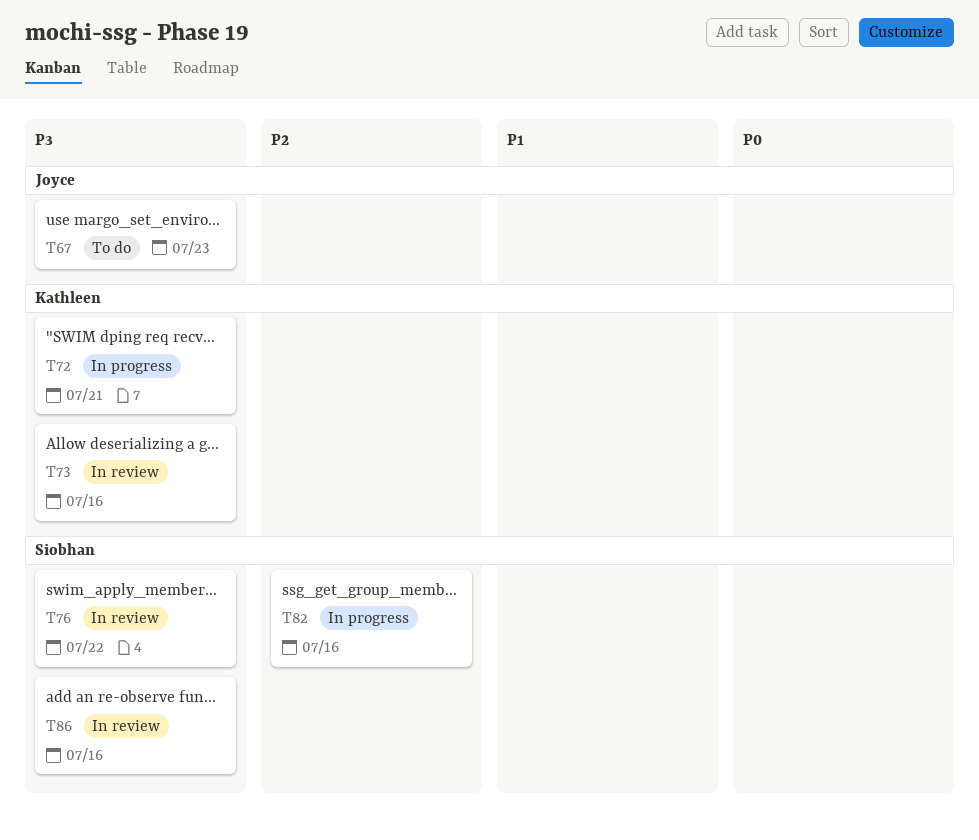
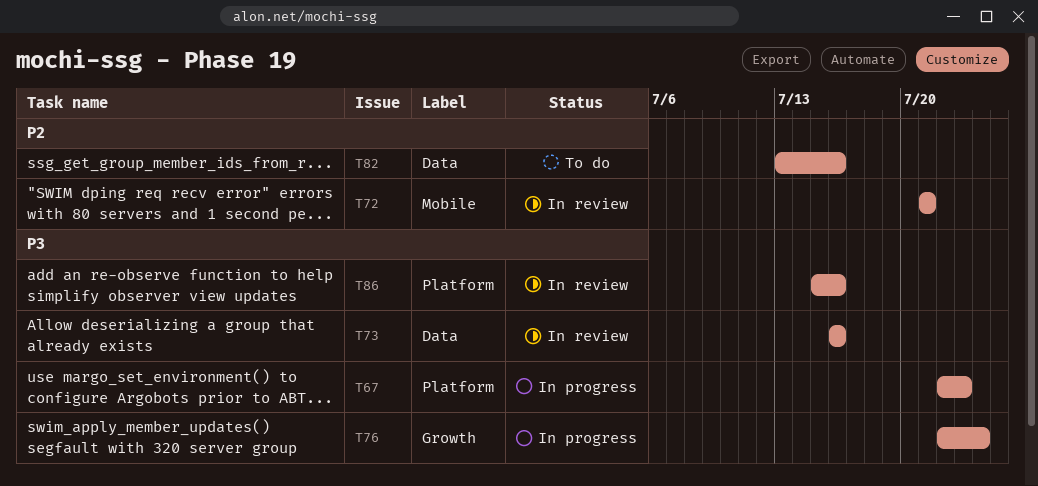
T67, status: To do -> In progress
T72, status: In progress -> In review
T72, priority: P3 -> P2
T76, status: In review -> In progress
T76, due: Jul 22 -> Jul 24
T82, status: In progress -> To do

